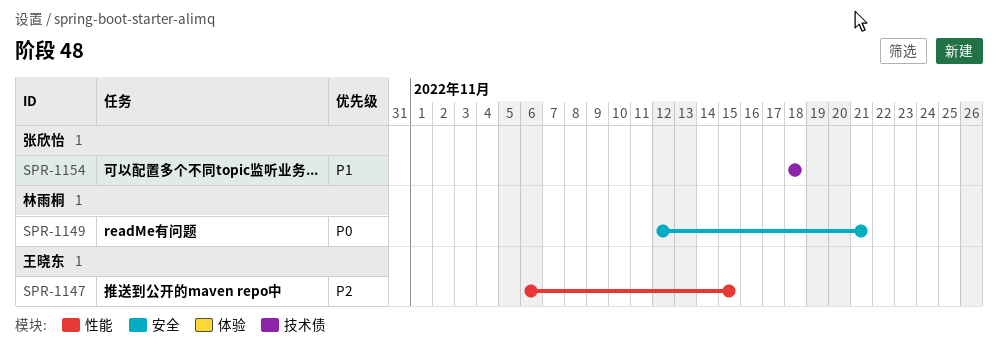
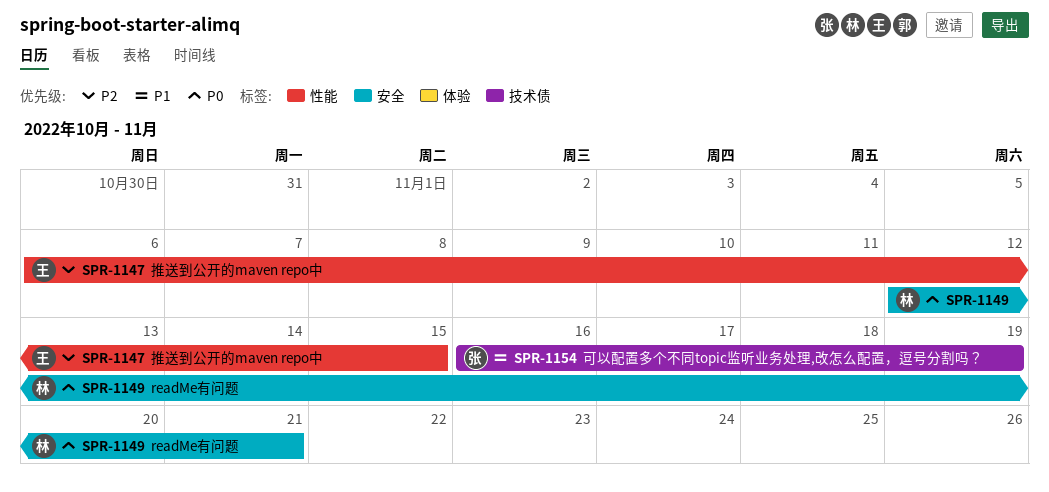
SPR-1154, start: Nov 18 -> Nov 16
SPR-1154, due: Nov 18 -> Nov 19

